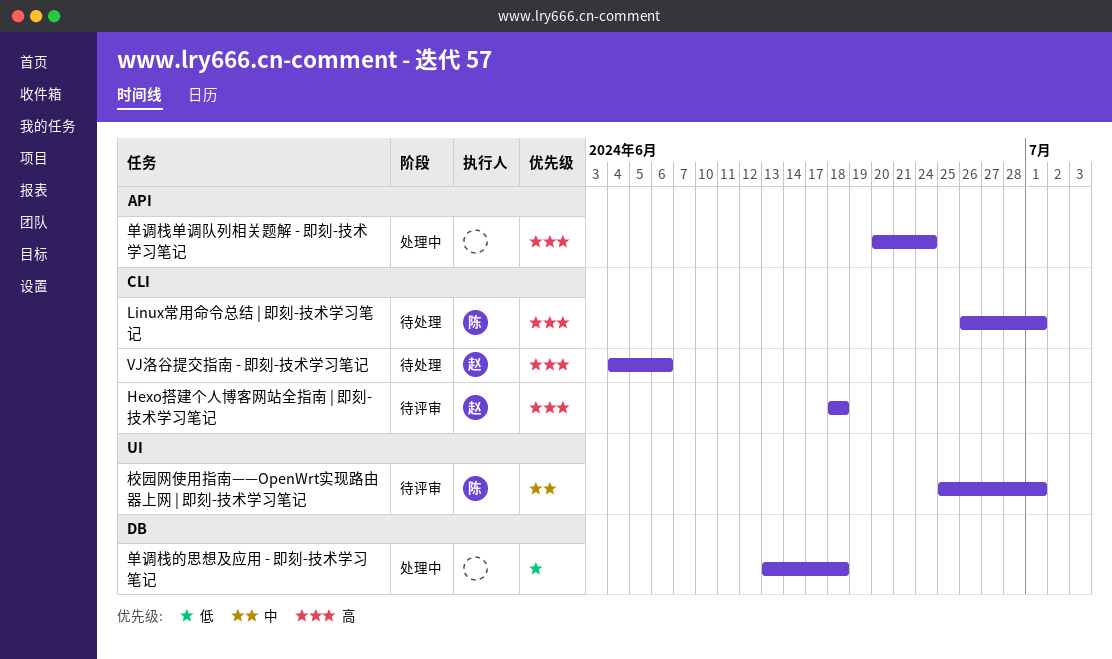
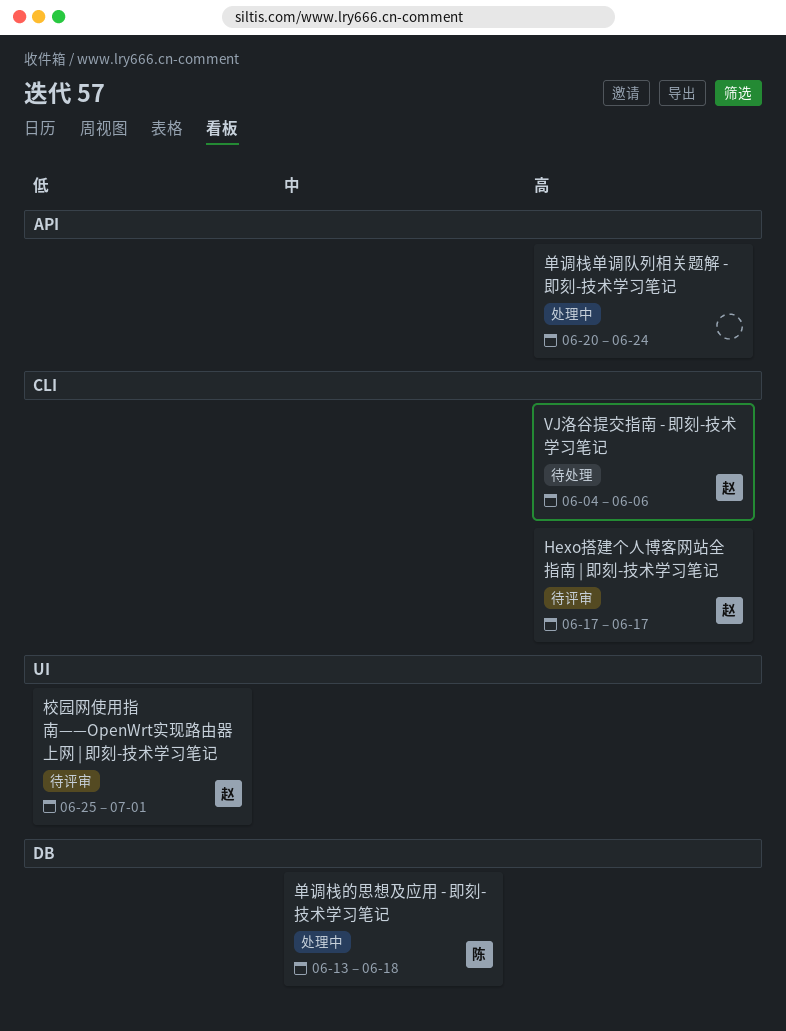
Hexo搭建个人博客网站全指南 | 即刻-技术学习笔记, start: Jun 18 -> Jun 17
Hexo搭建个人博客网站全指南 | 即刻-技术学习笔记, due: Jun 18 -> Jun 17
Linux常用命令总结 | 即刻-技术学习笔记: present -> none
单调栈的思想及应用 - 即刻-技术学习笔记, owner: none -> 陈
单调栈的思想及应用 - 即刻-技术学习笔记, priority: 低 -> 中
校园网使用指南——OpenWrt实现路由器上网 | 即刻-技术学习笔记, owner: 陈 -> 赵
校园网使用指南——OpenWrt实现路由器上网 | 即刻-技术学习笔记, priority: 中 -> 低

